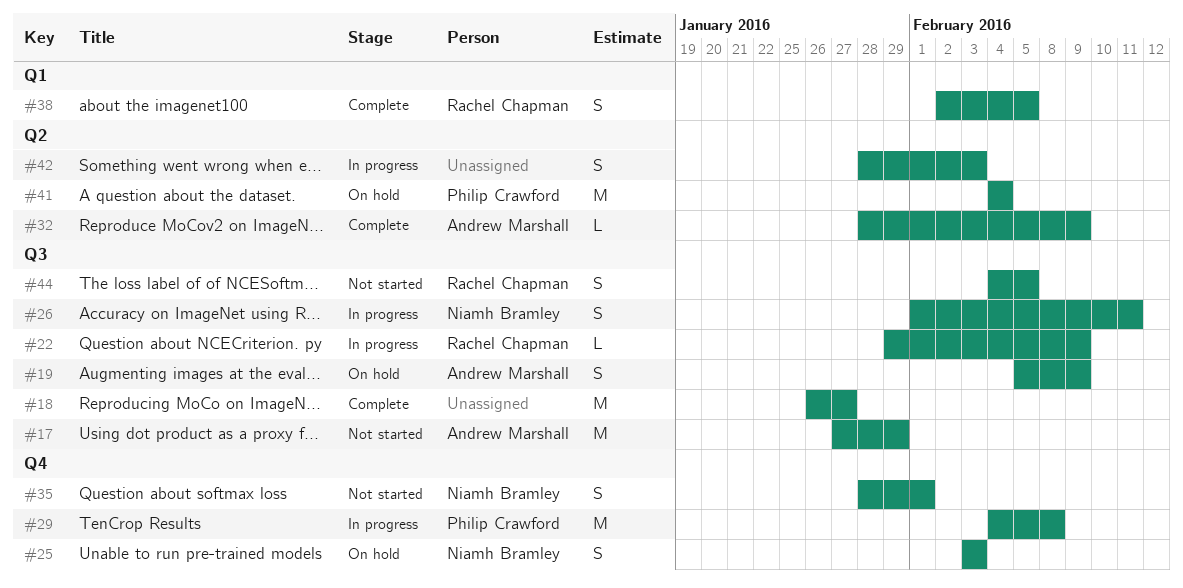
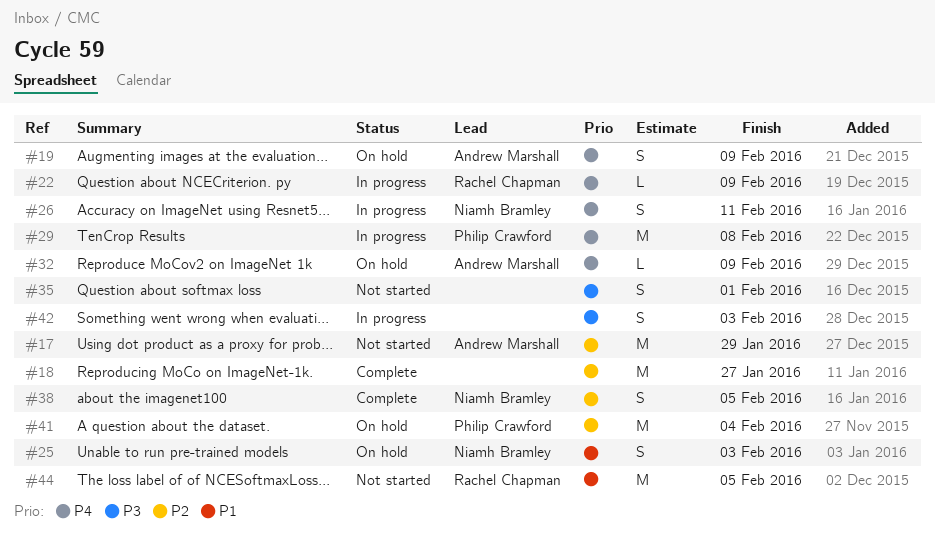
#32, status: Complete -> On hold
#35, owner: Niamh Bramley -> none
#38, owner: Rachel Chapman -> Niamh Bramley
#44, estimate: S -> M

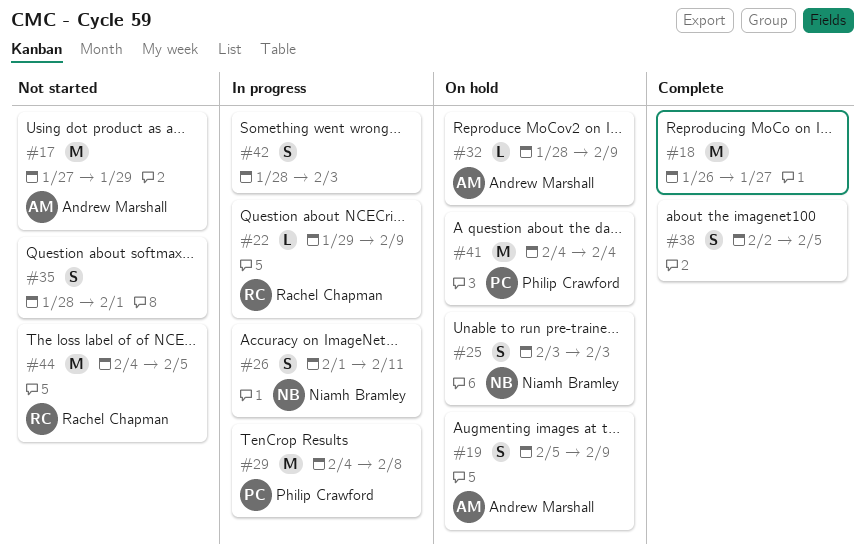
#38, owner: Niamh Bramley -> none

